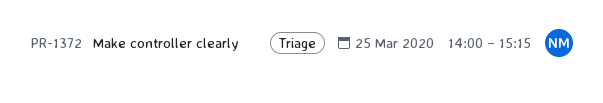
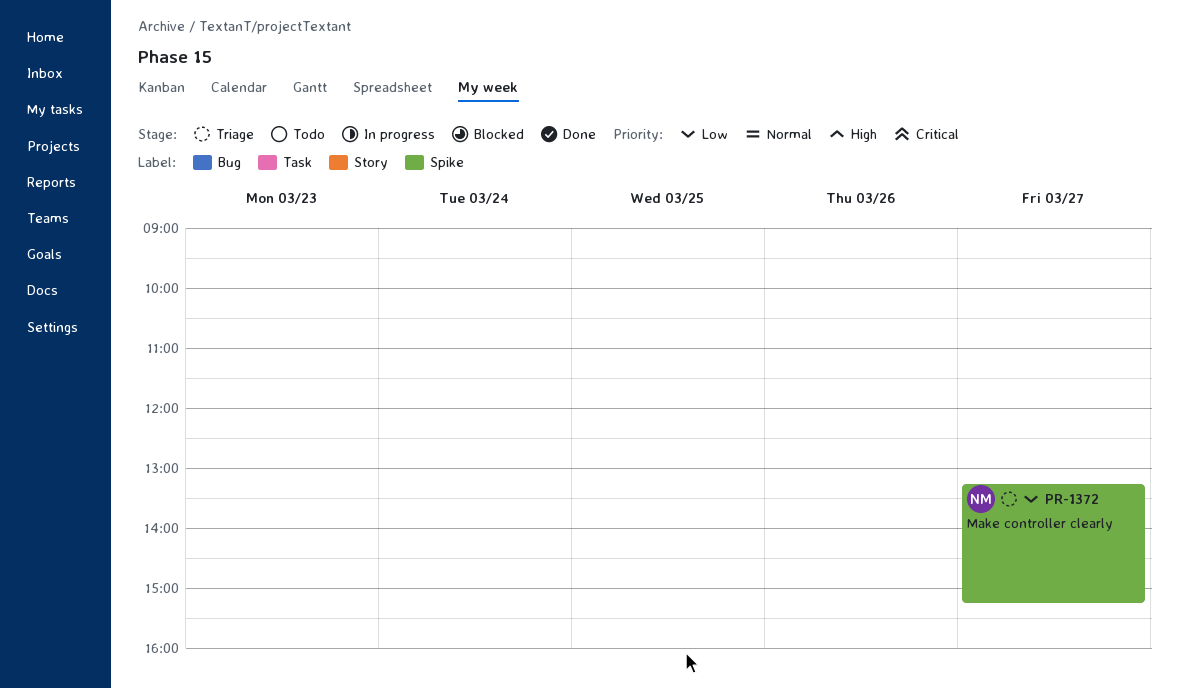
PR-1372, day: Mar 25 -> Mar 27
PR-1372, begins: 14:00 -> 13:15

